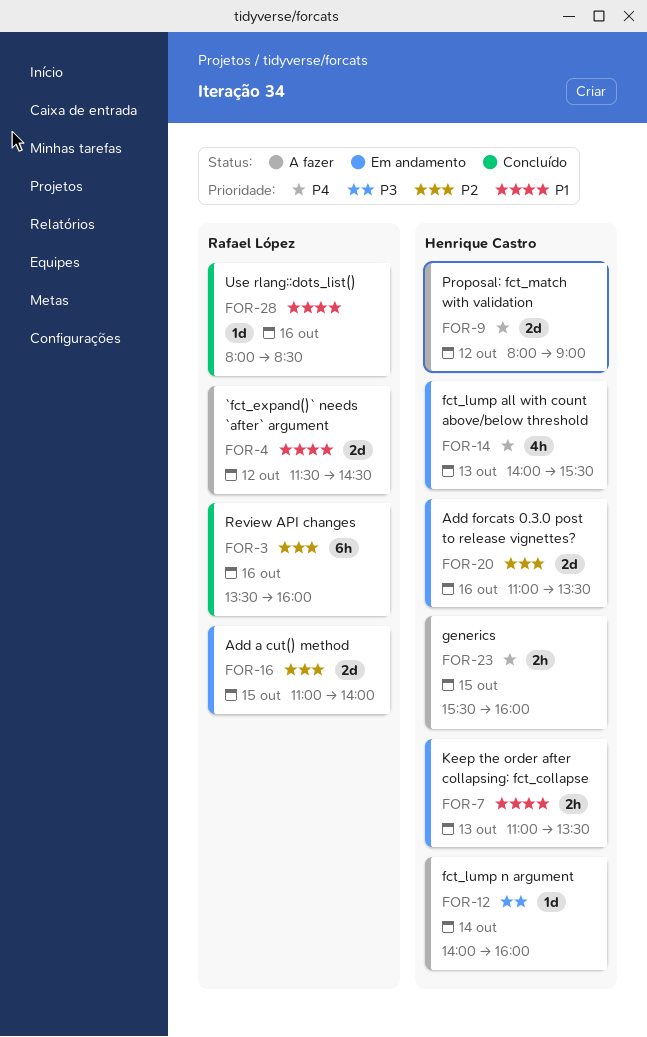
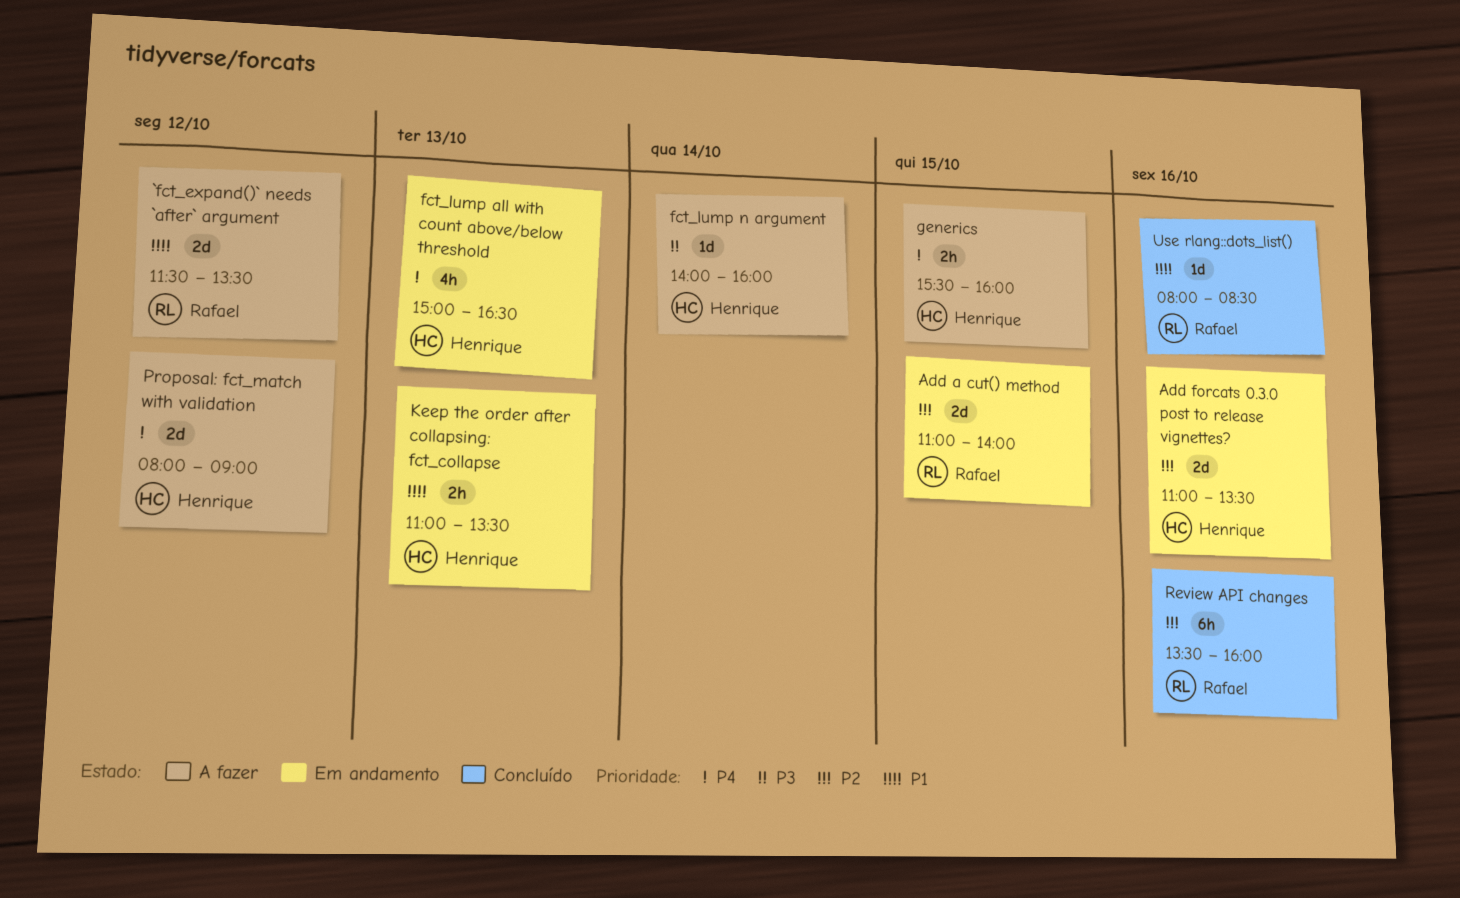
`fct_expand()` needs `after` argument, ends: 14:30 -> 13:30
fct_lump all with count above/below threshold, begins: 14:00 -> 15:00
fct_lump all with count above/below threshold, ends: 15:30 -> 16:30

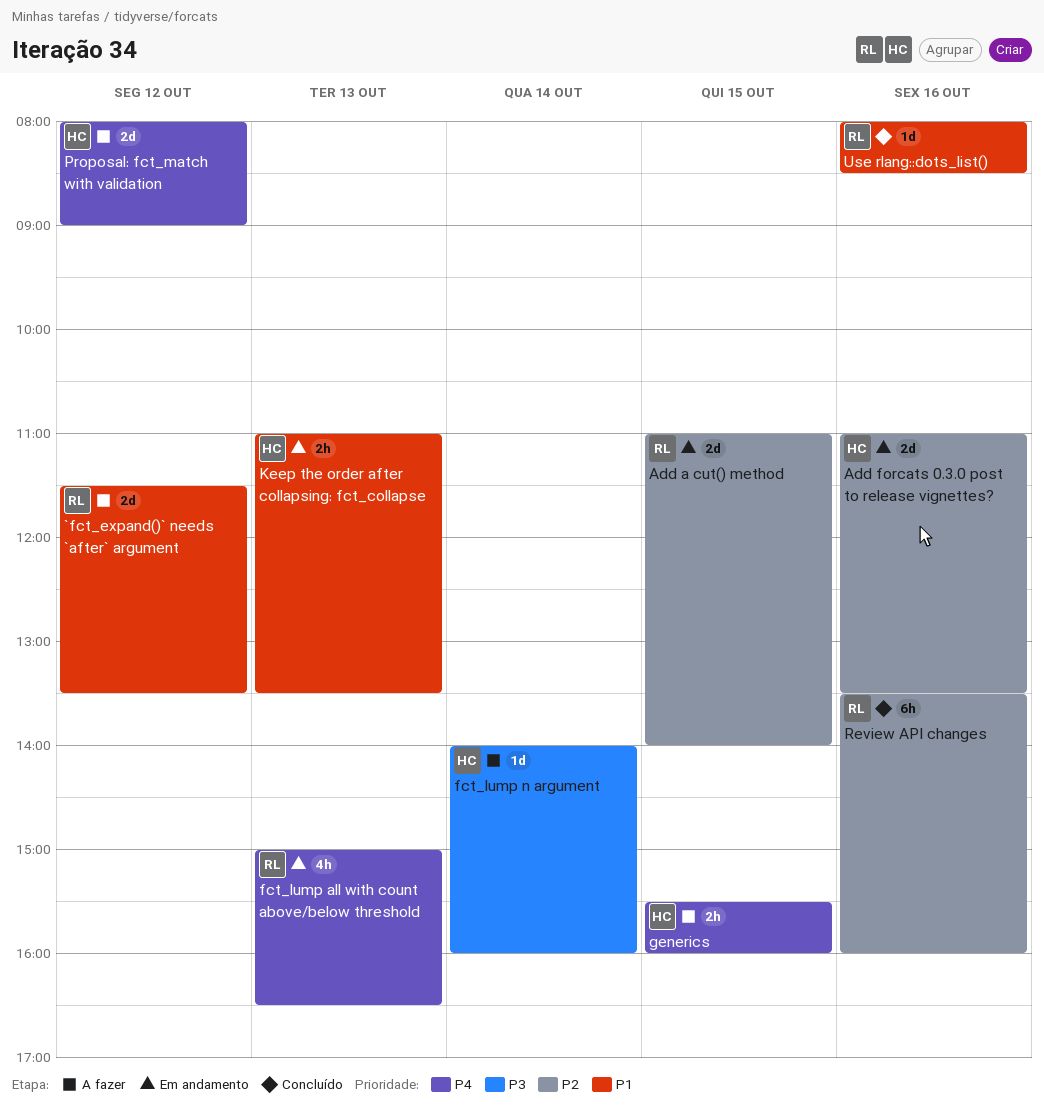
fct_lump all with count above/below threshold, owner: Henrique -> Rafael

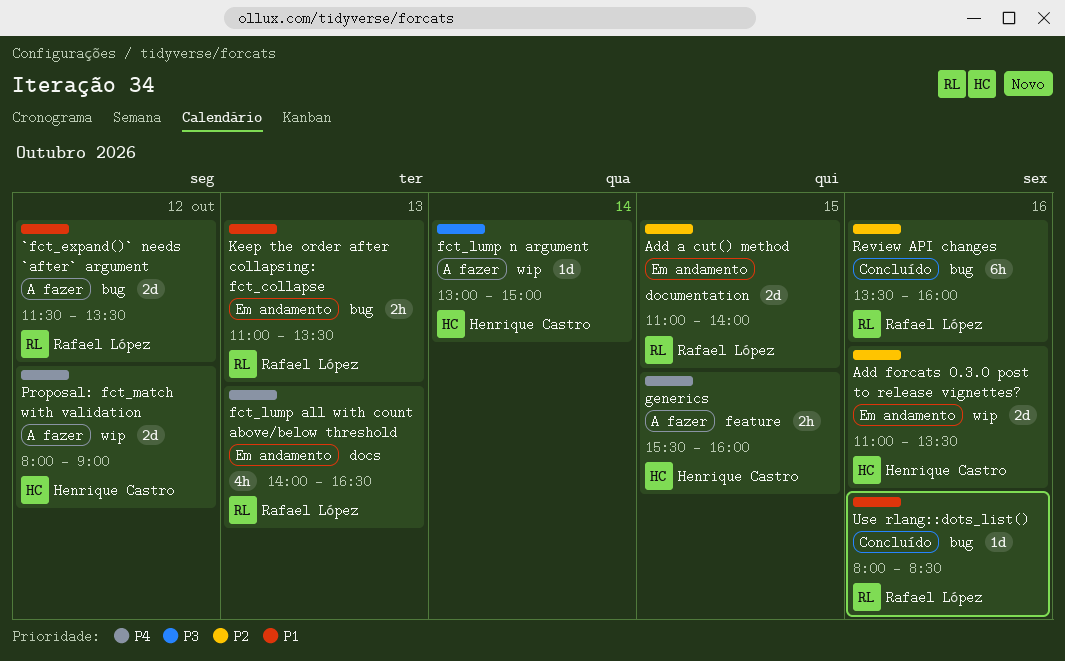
fct_lump all with count above/below threshold, begins: 15:00 -> 14:00
fct_lump n argument, begins: 14:00 -> 13:00
fct_lump n argument, ends: 16:00 -> 15:00
Keep the order after collapsing: fct_collapse, owner: Henrique Castro -> Rafael López

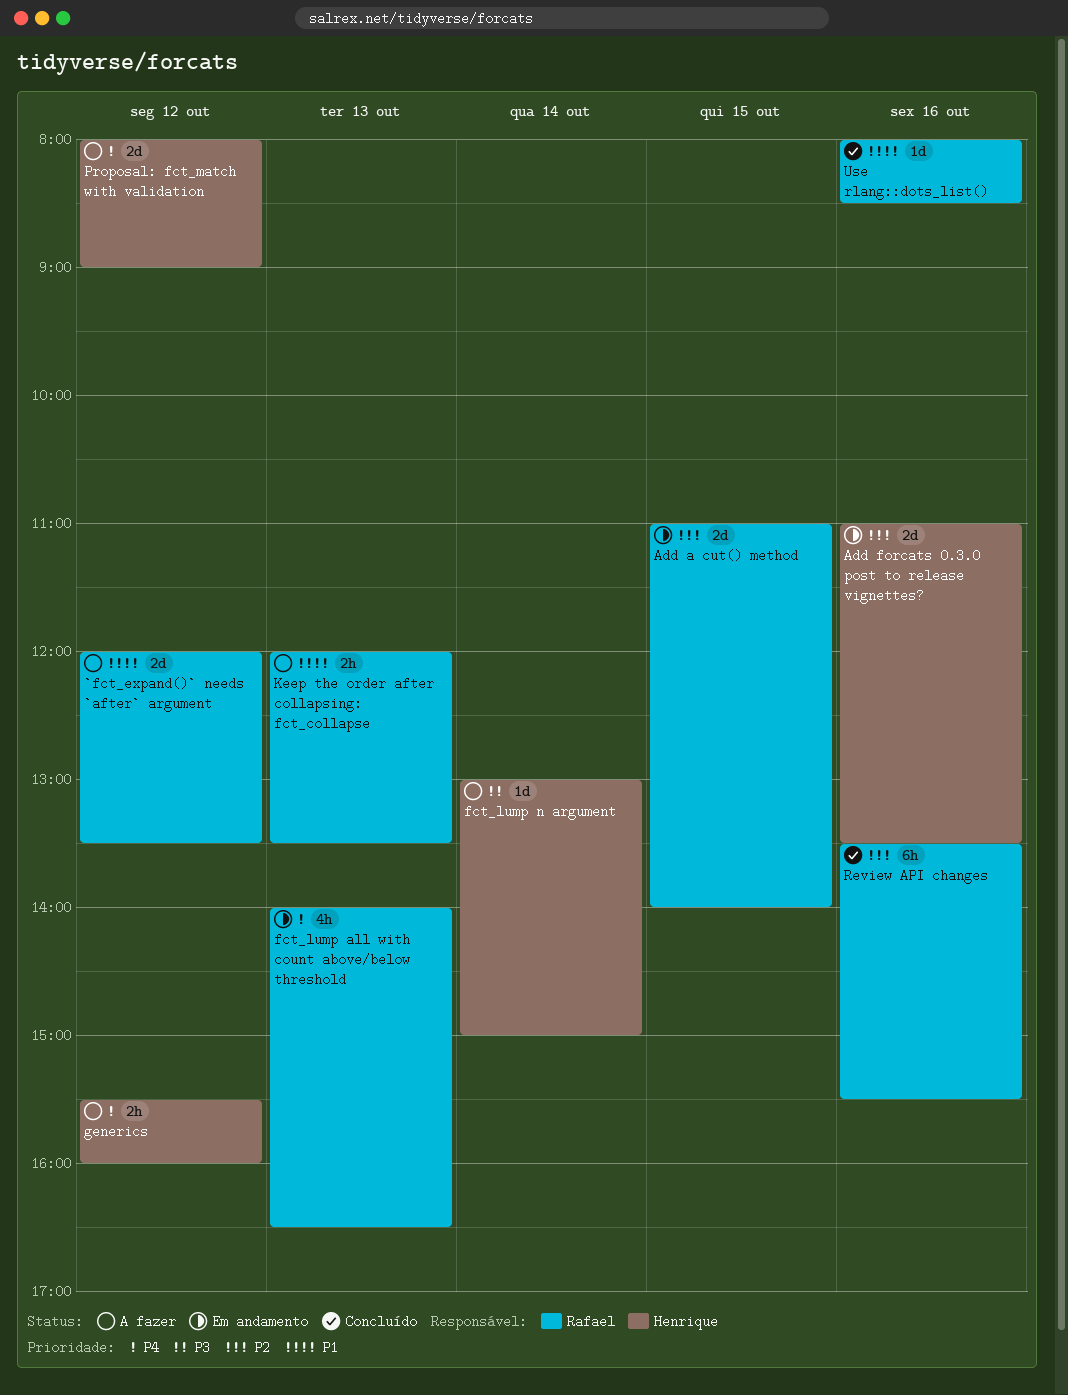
`fct_expand()` needs `after` argument, begins: 11:30 -> 12:00
generics, day: Oct 15 -> Oct 12
Keep the order after collapsing: fct_collapse, status: Em andamento -> A fazer
Keep the order after collapsing: fct_collapse, begins: 11:00 -> 12:00
Review API changes, ends: 16:00 -> 15:30

